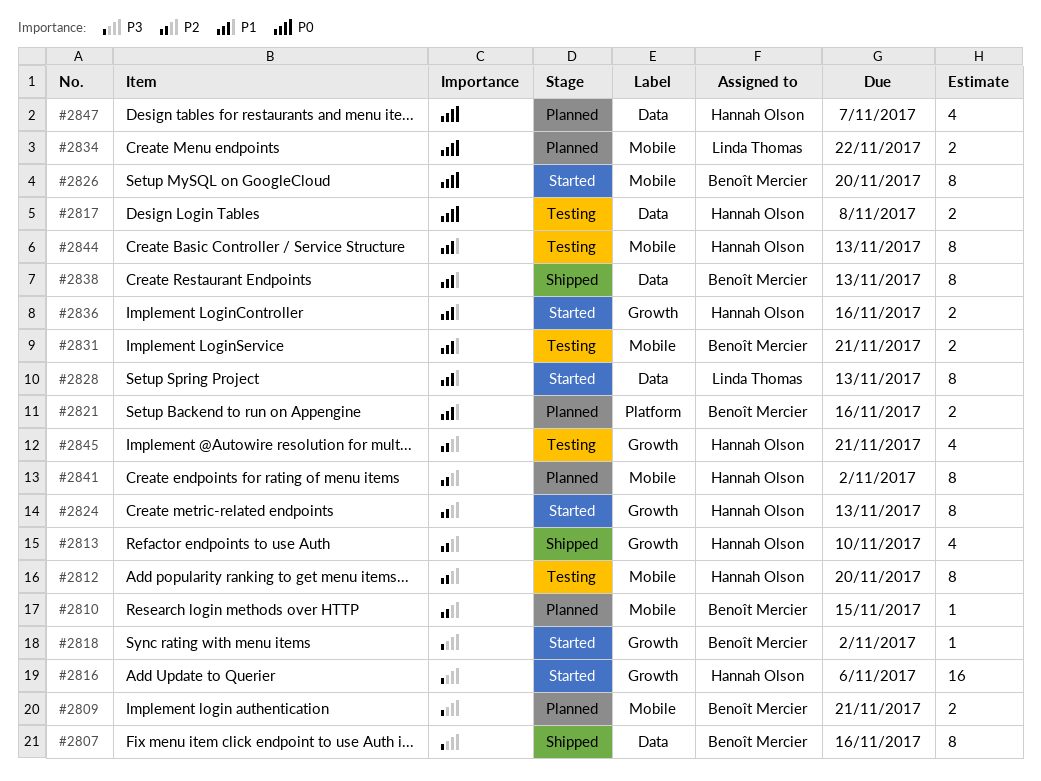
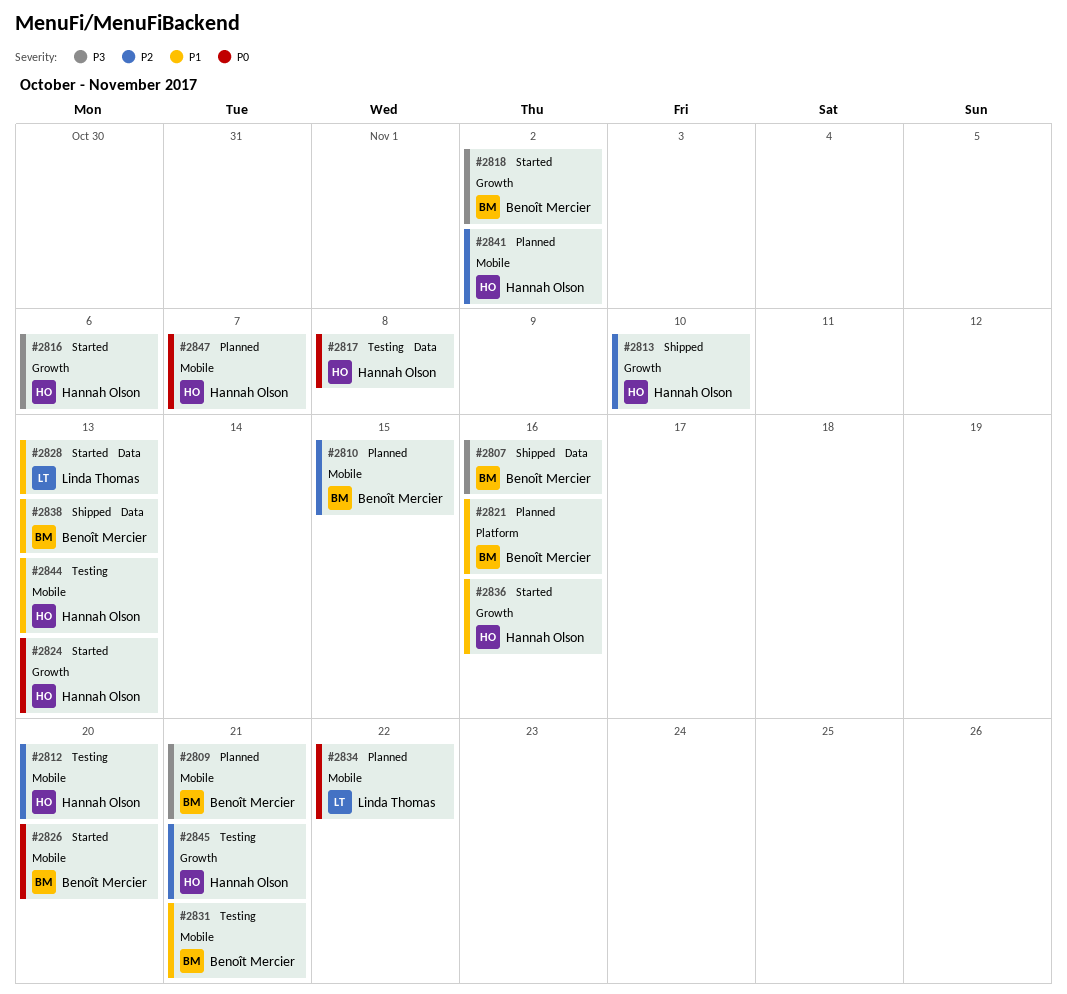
#2824, priority: P2 -> P0
#2847, label: Data -> Mobile

